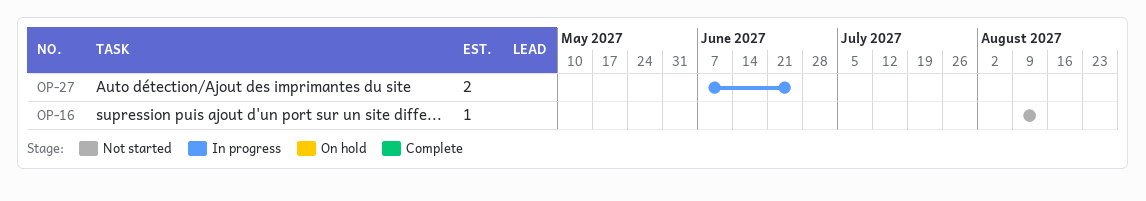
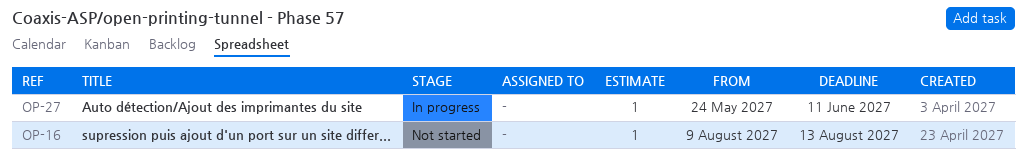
OP-27, estimate: 2 -> 1
OP-27, start: Jun 7 -> May 24
OP-27, due: Jun 25 -> Jun 11

